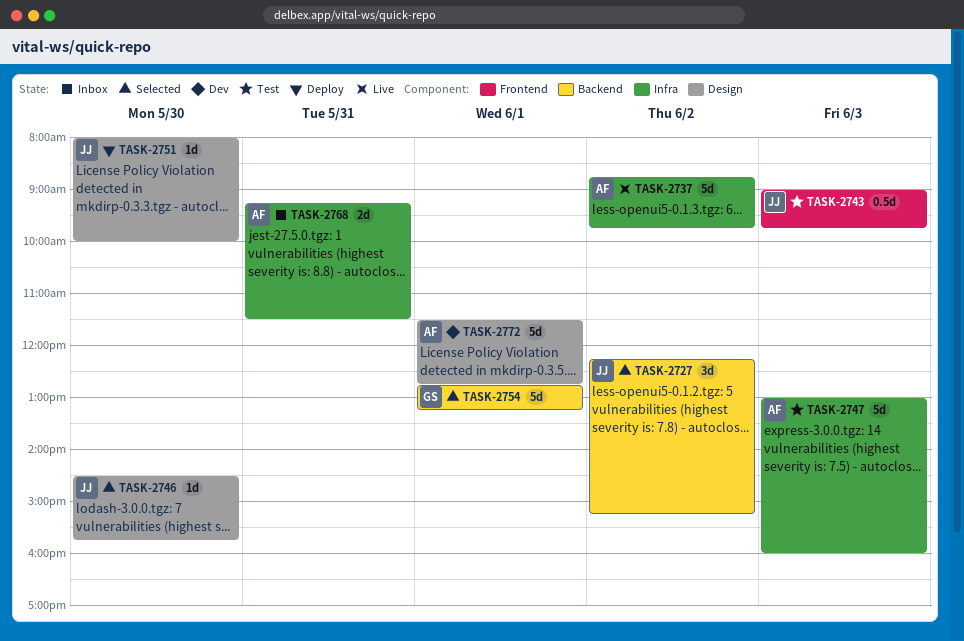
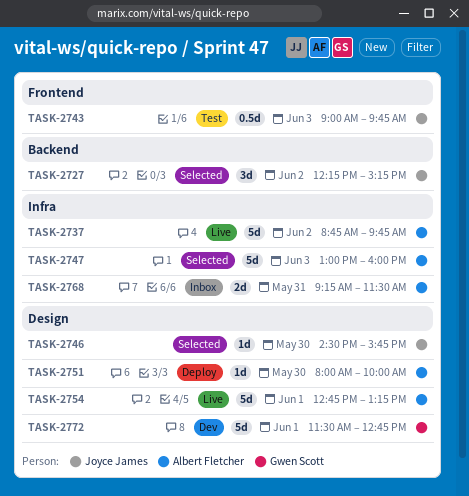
TASK-2747, status: Test -> Selected
TASK-2751, owner: Joyce James -> Albert Fletcher
TASK-2754, status: Selected -> Live
TASK-2754, owner: Gwen Scott -> Albert Fletcher
TASK-2754, label: Backend -> Design
TASK-2772, owner: Albert Fletcher -> Gwen Scott

